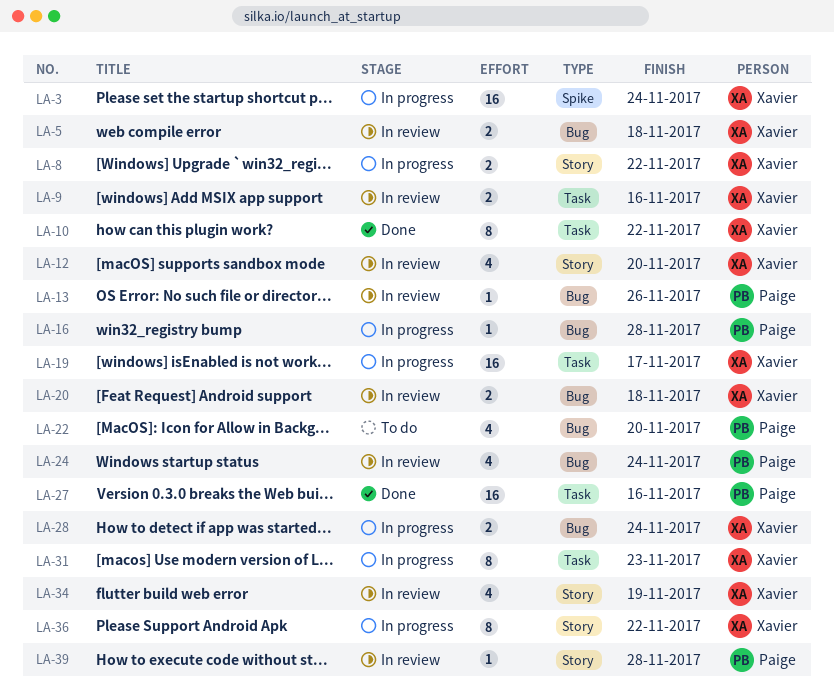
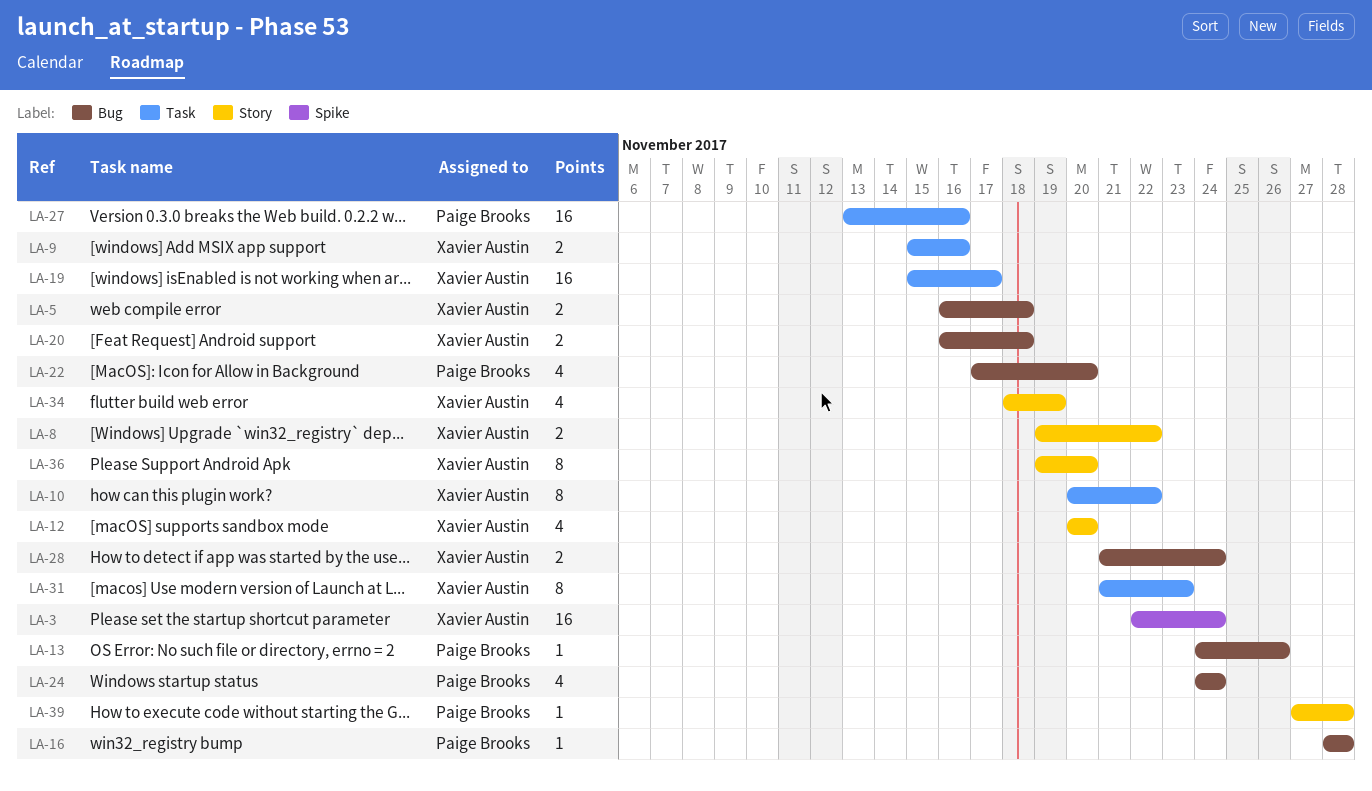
LA-36, due: Nov 22 -> Nov 20

